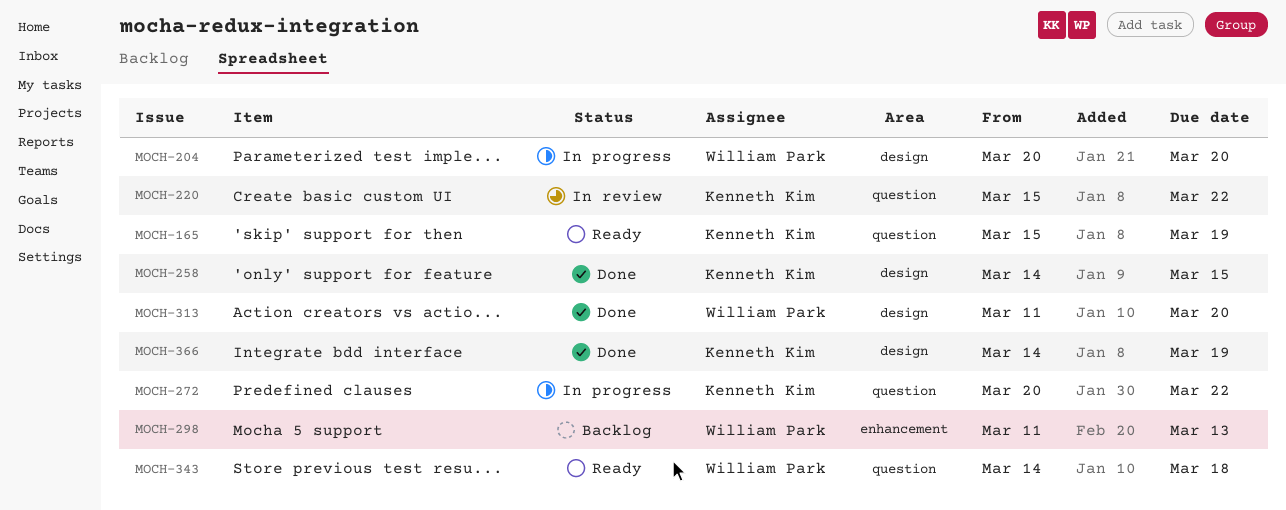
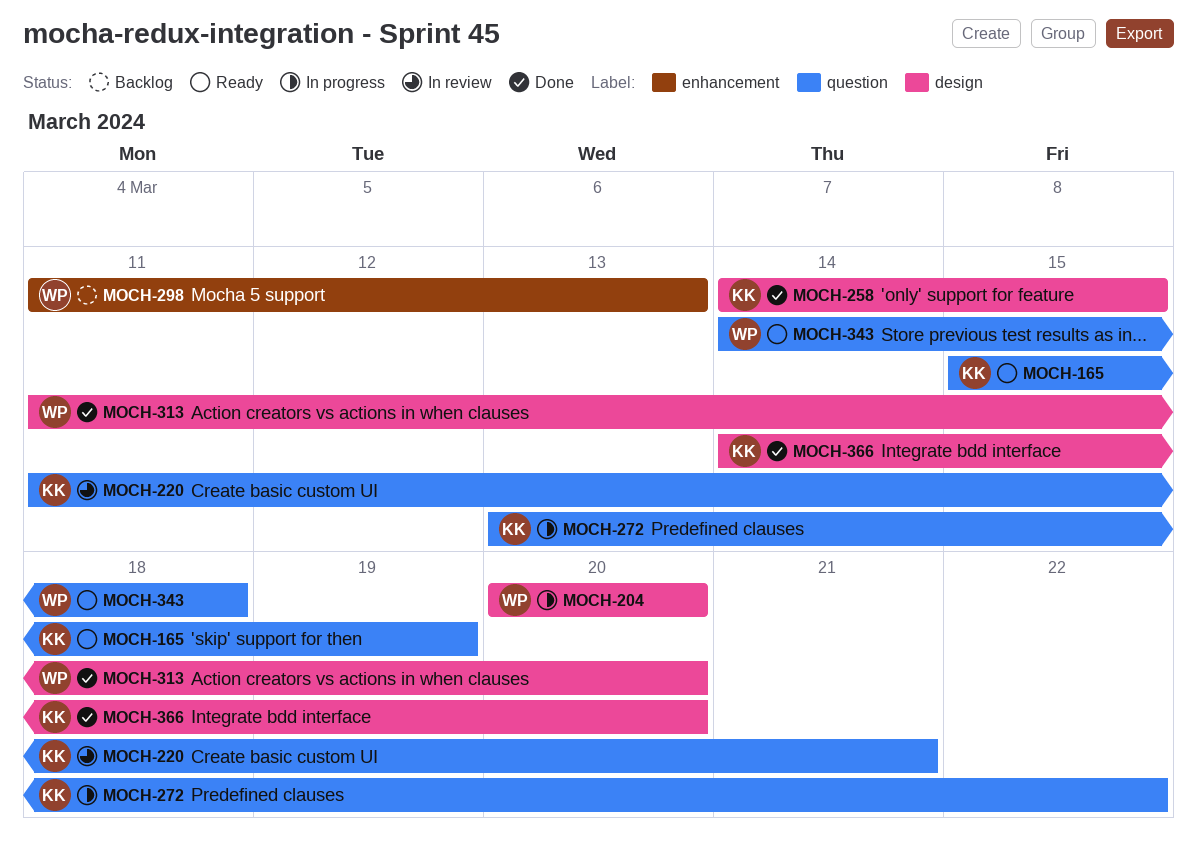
MOCH-220, start: Mar 15 -> Mar 11
MOCH-220, due: Mar 22 -> Mar 21
MOCH-272, start: Mar 20 -> Mar 13
MOCH-366, due: Mar 19 -> Mar 20

